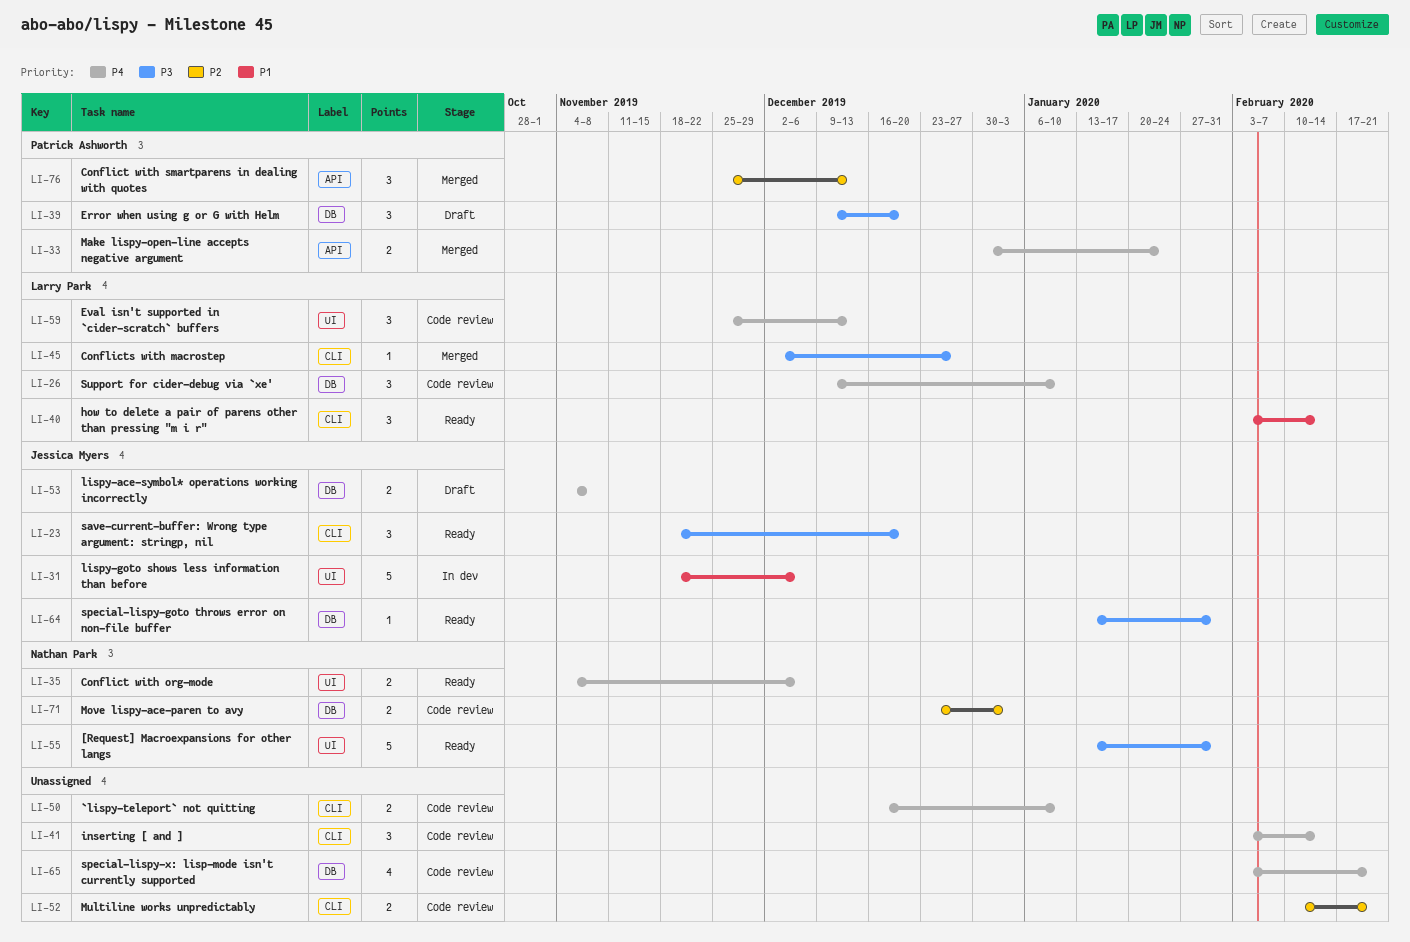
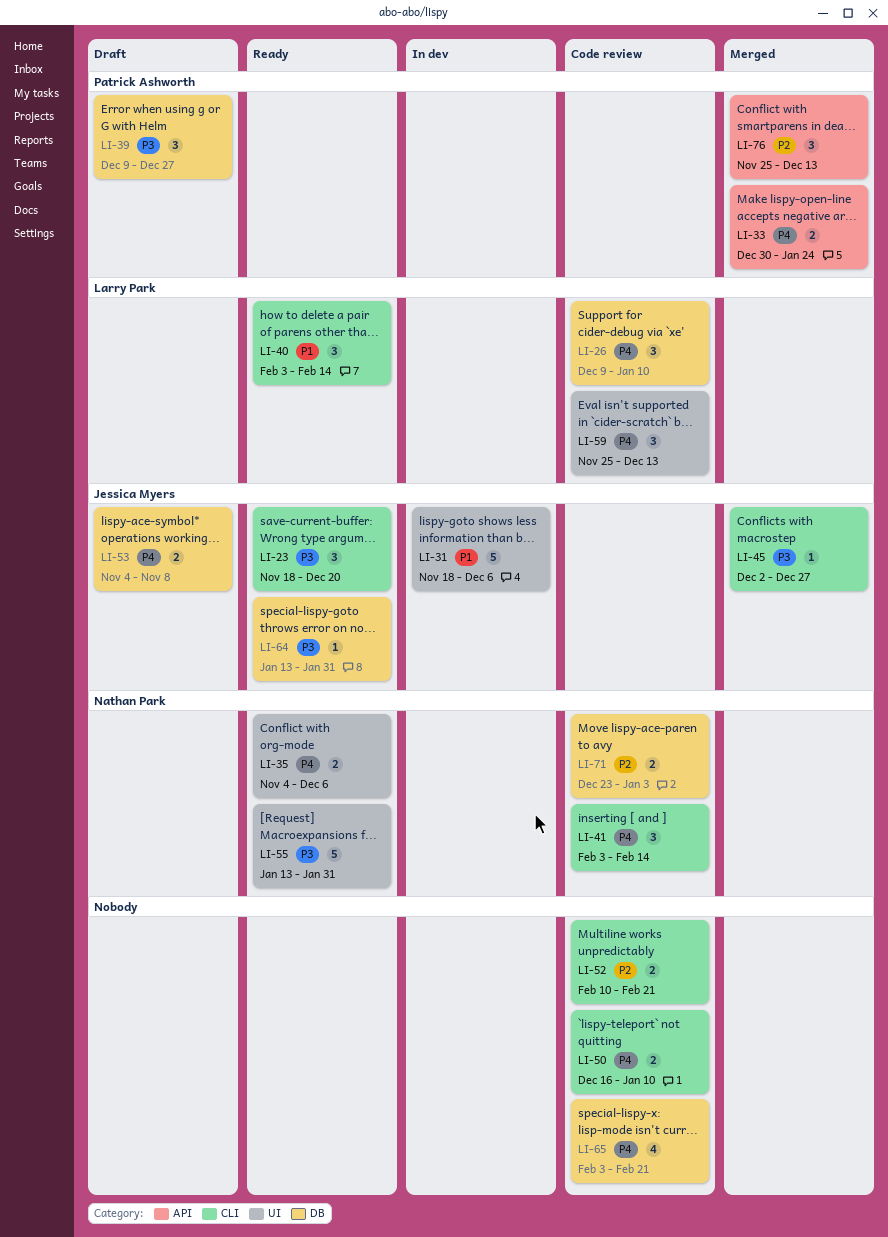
LI-39, due: Dec 20 -> Dec 27
LI-41, owner: none -> Nathan Park
LI-45, owner: Larry Park -> Jessica Myers

